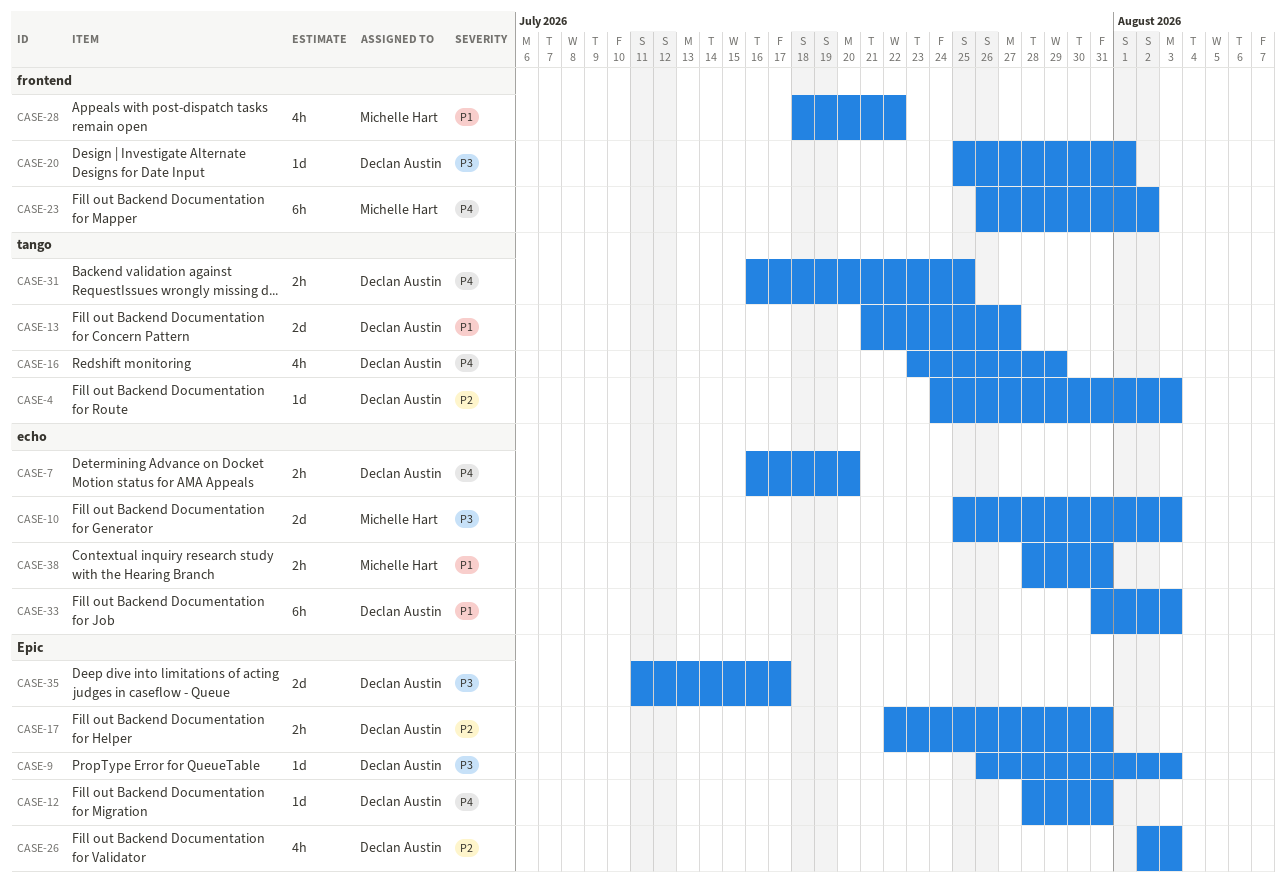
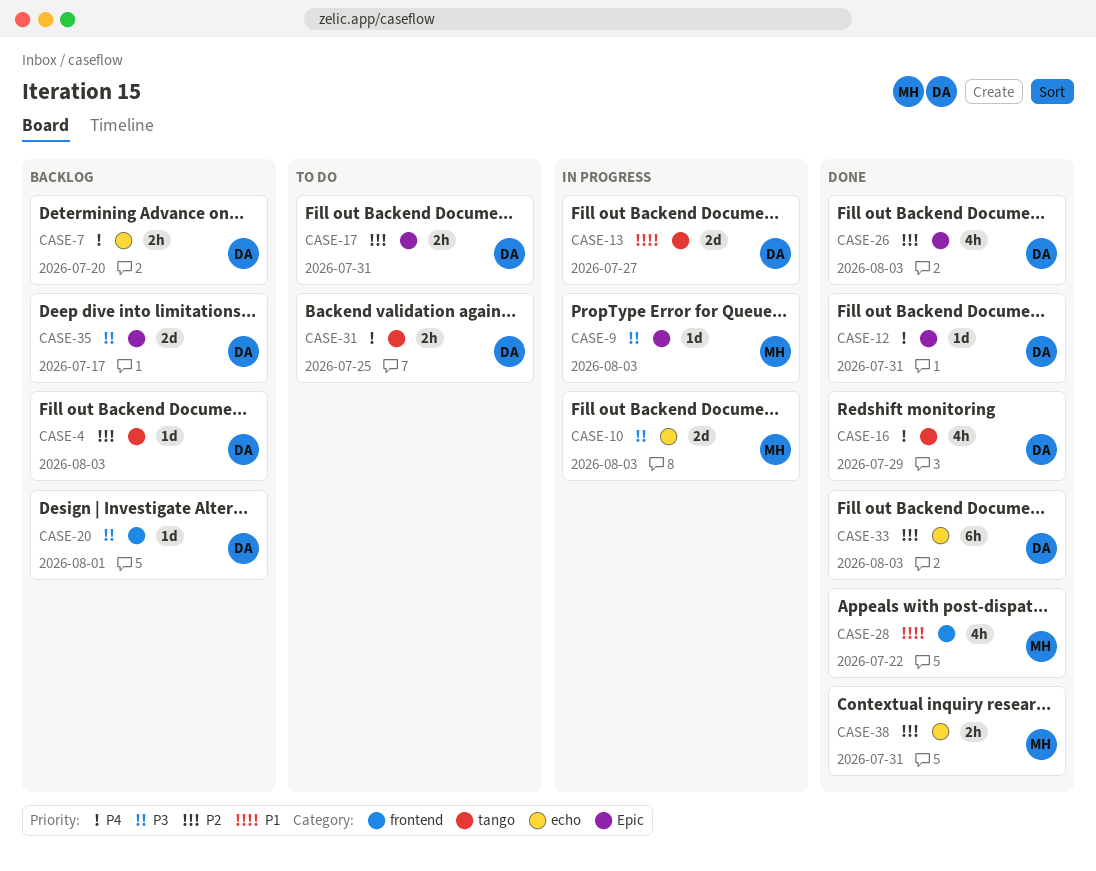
CASE-9, owner: Declan Austin -> Michelle Hart
CASE-23: present -> none
CASE-33, priority: P1 -> P2
CASE-38, priority: P1 -> P2

